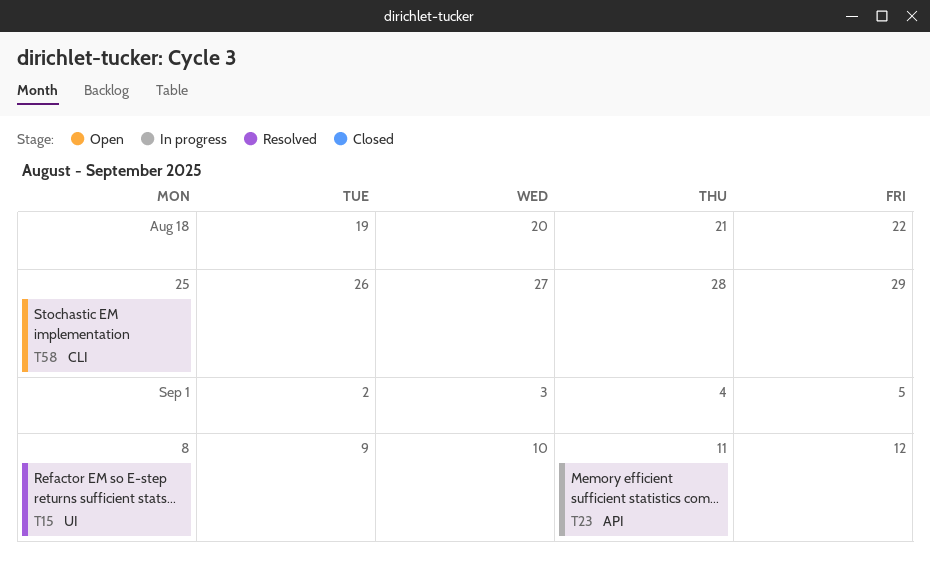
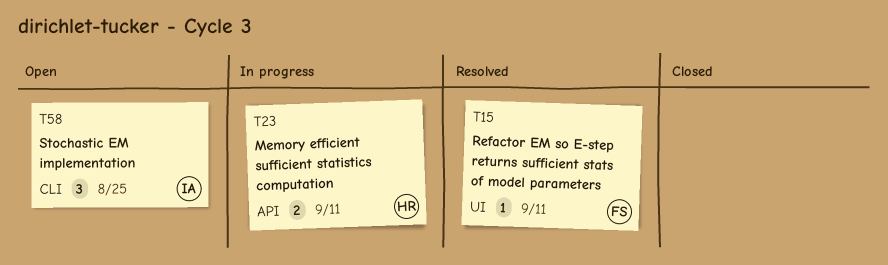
T15, due: Sep 8 -> Sep 11

